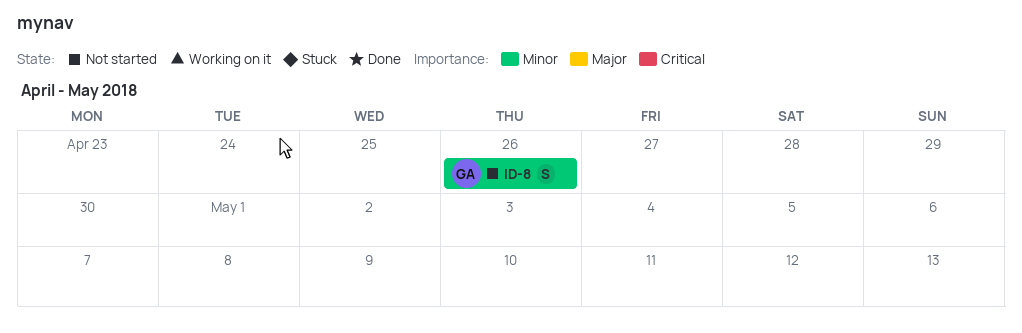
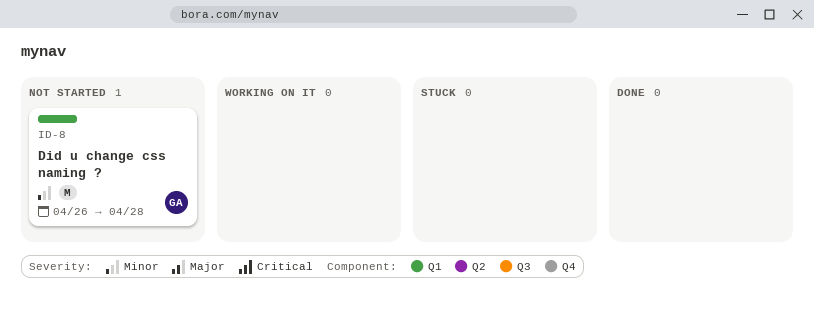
ID-8, estimate: S -> M
ID-8, due: Apr 26 -> Apr 28

